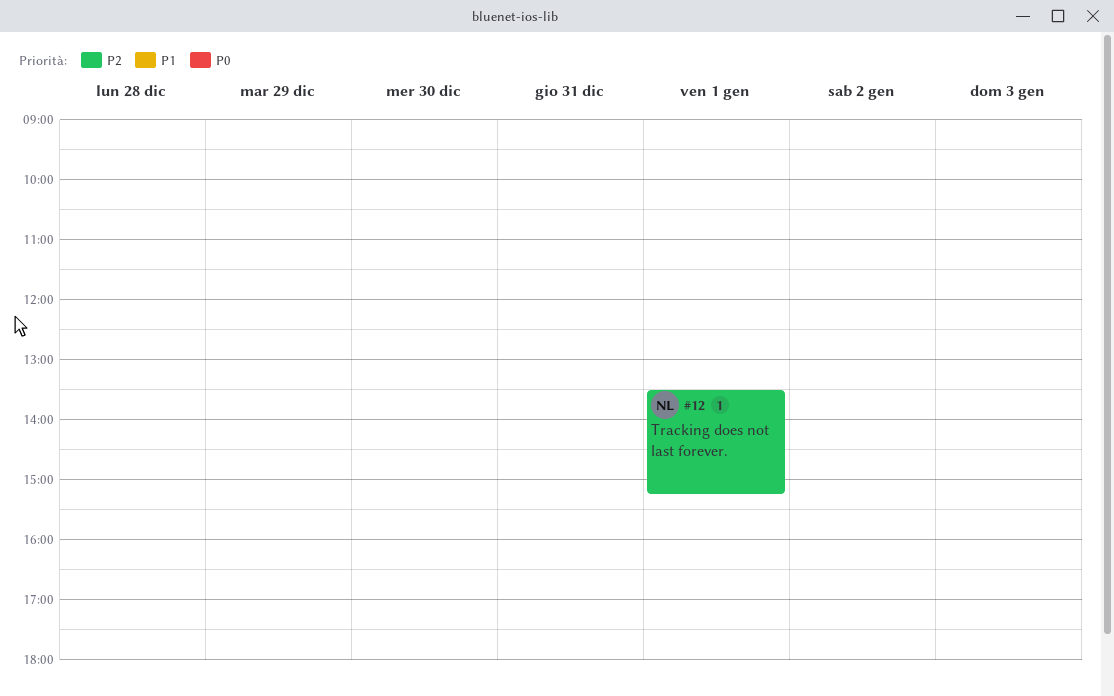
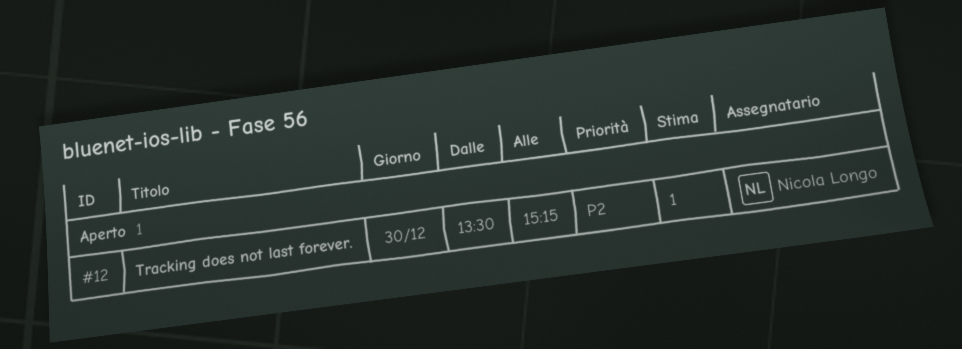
#12, day: Jan 1 -> Dec 30

